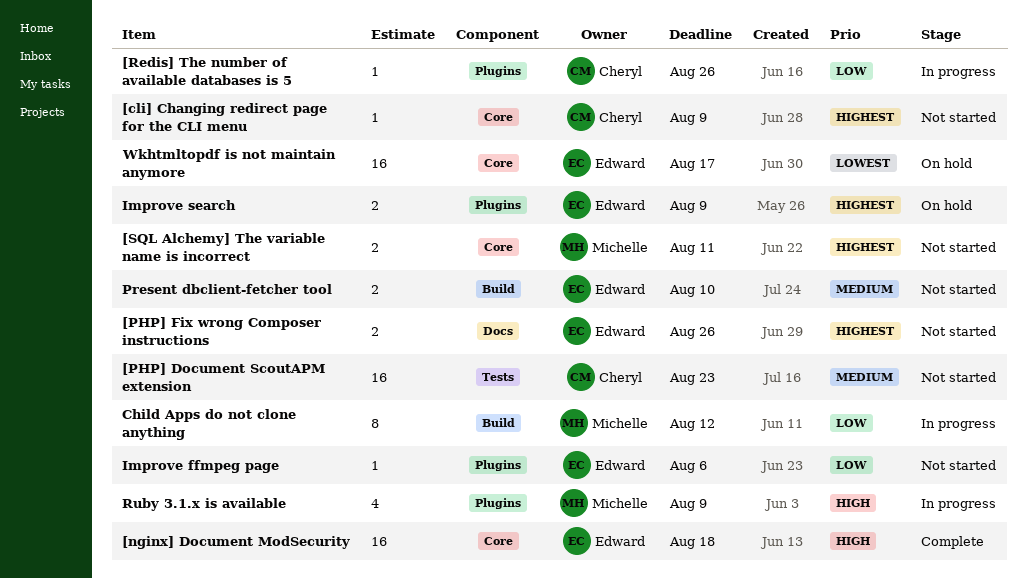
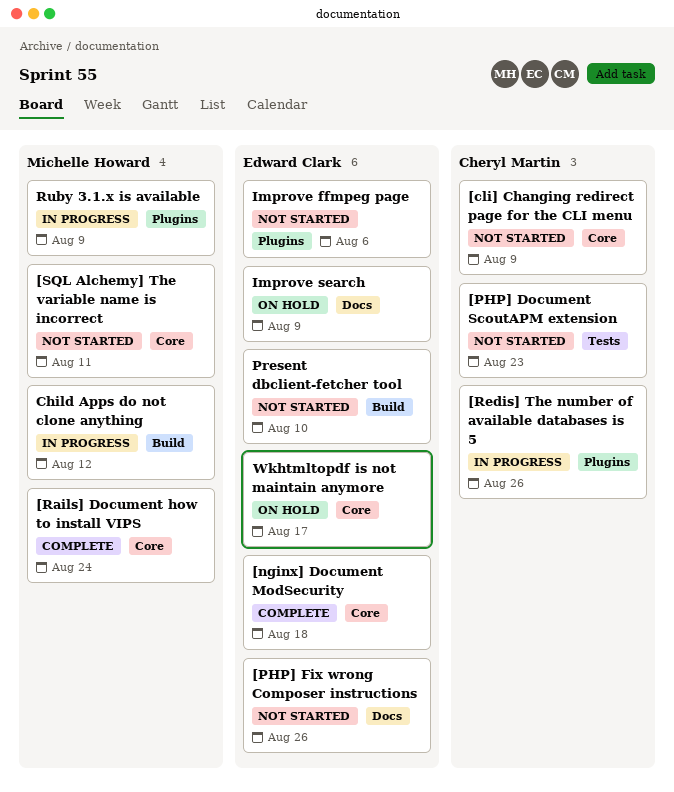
[Rails] Document how to install VIPS: none -> present
Improve search, label: Plugins -> Docs

